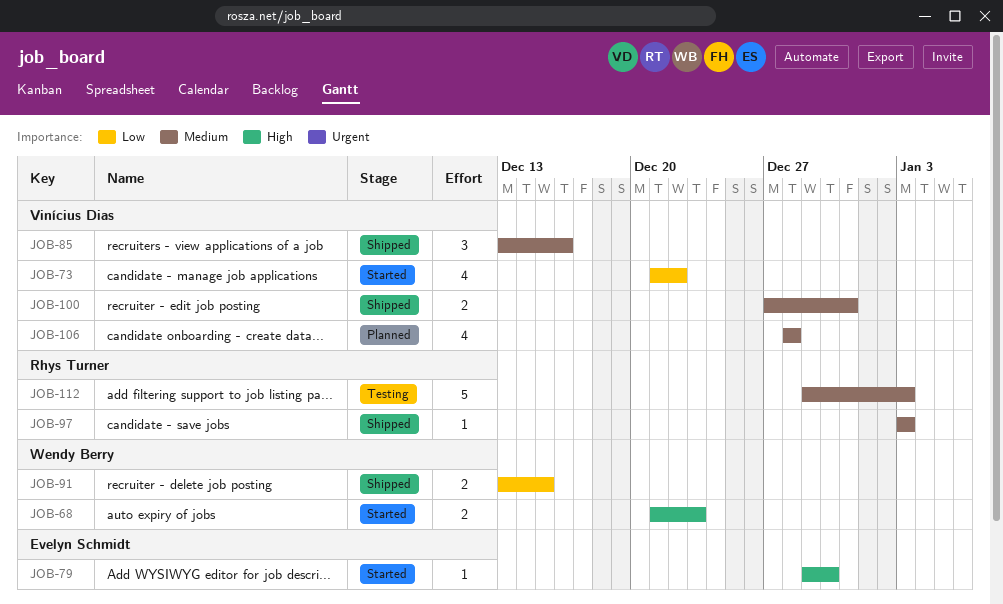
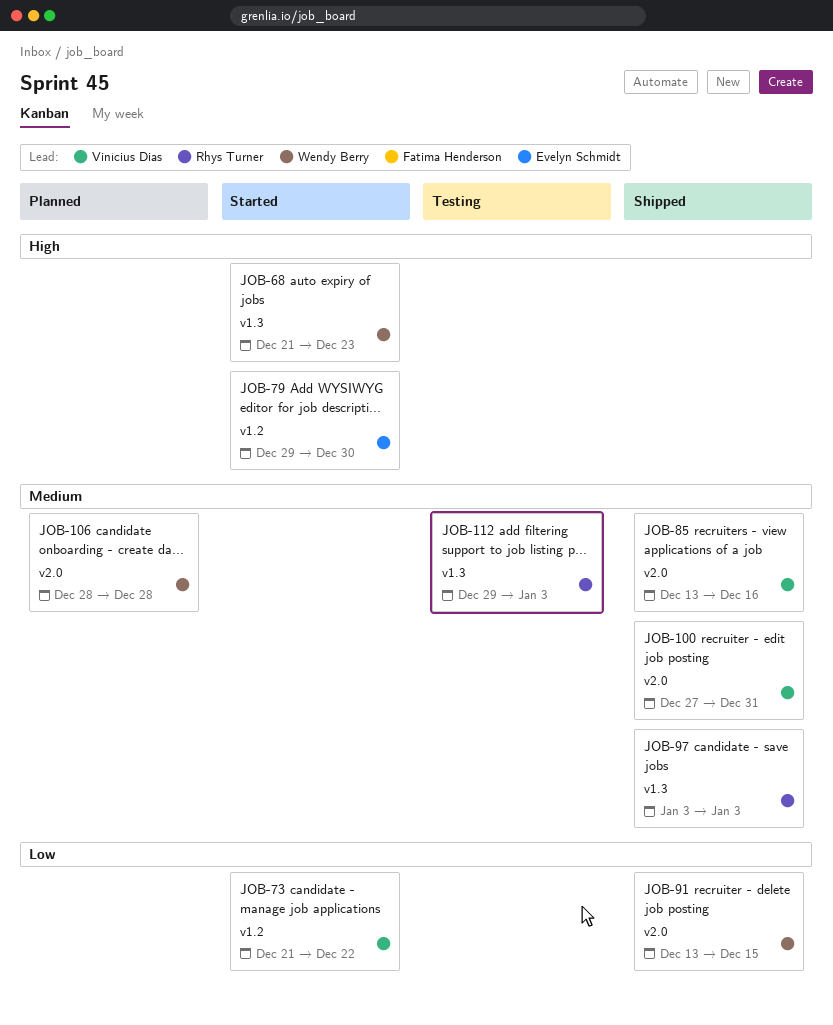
JOB-106, owner: Vinícius Dias -> Wendy Berry

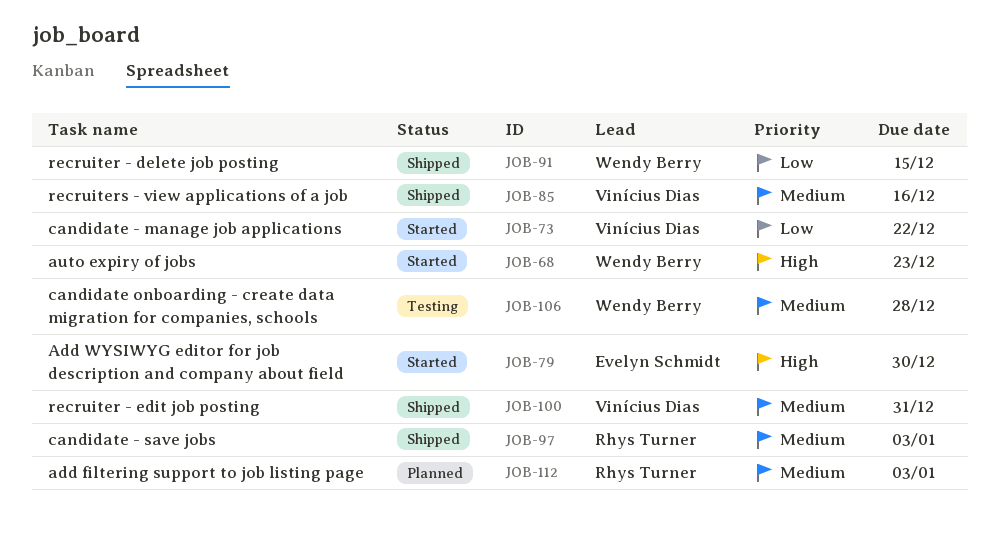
JOB-106, status: Planned -> Testing
JOB-112, status: Testing -> Planned

